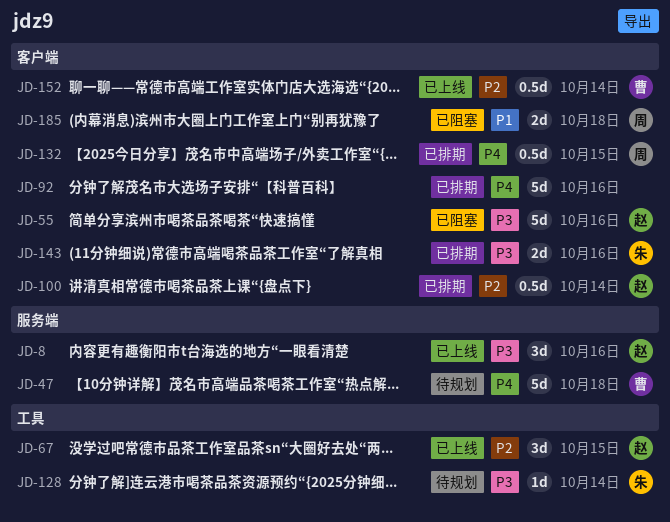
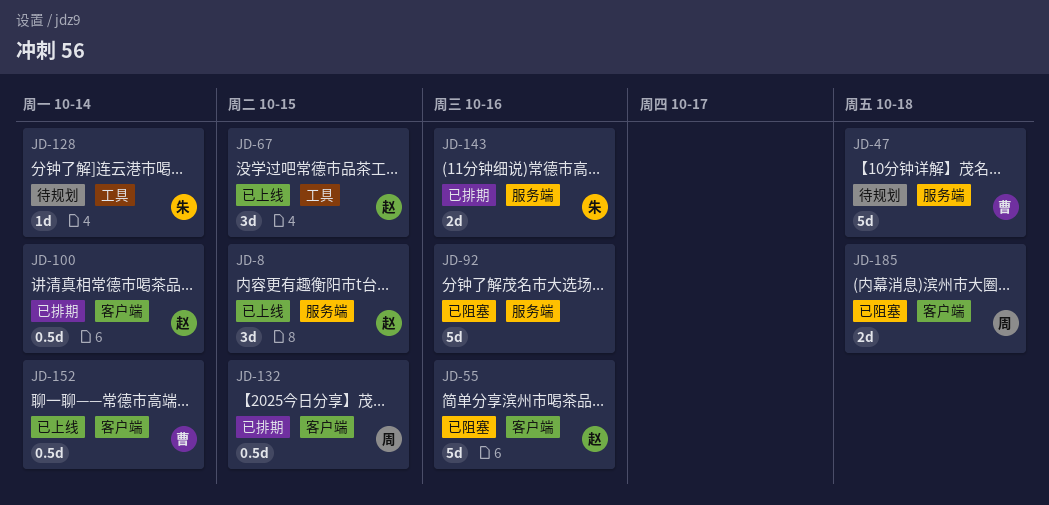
JD-8, due: Oct 16 -> Oct 15
JD-92, status: 已排期 -> 已阻塞
JD-92, label: 客户端 -> 服务端
JD-143, label: 客户端 -> 服务端

